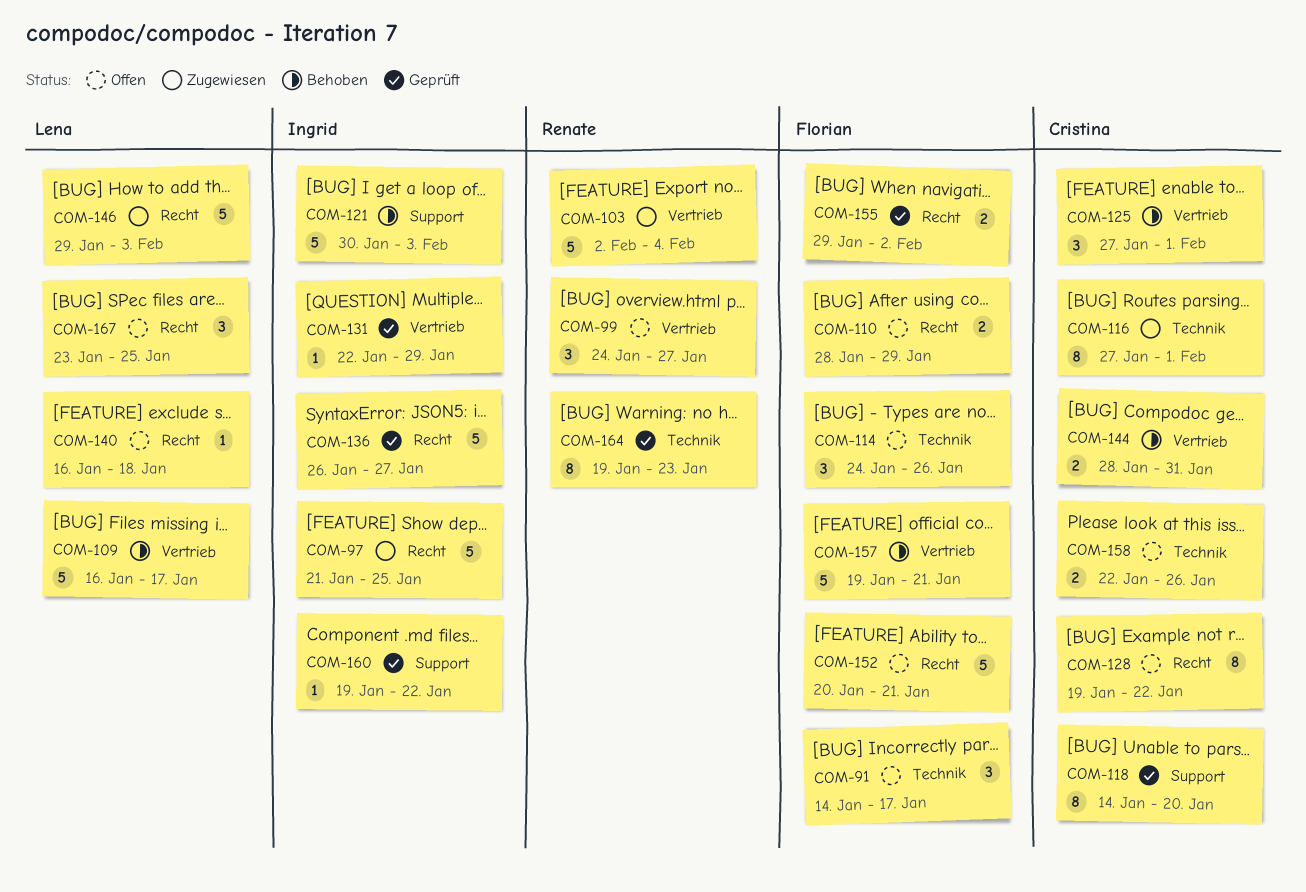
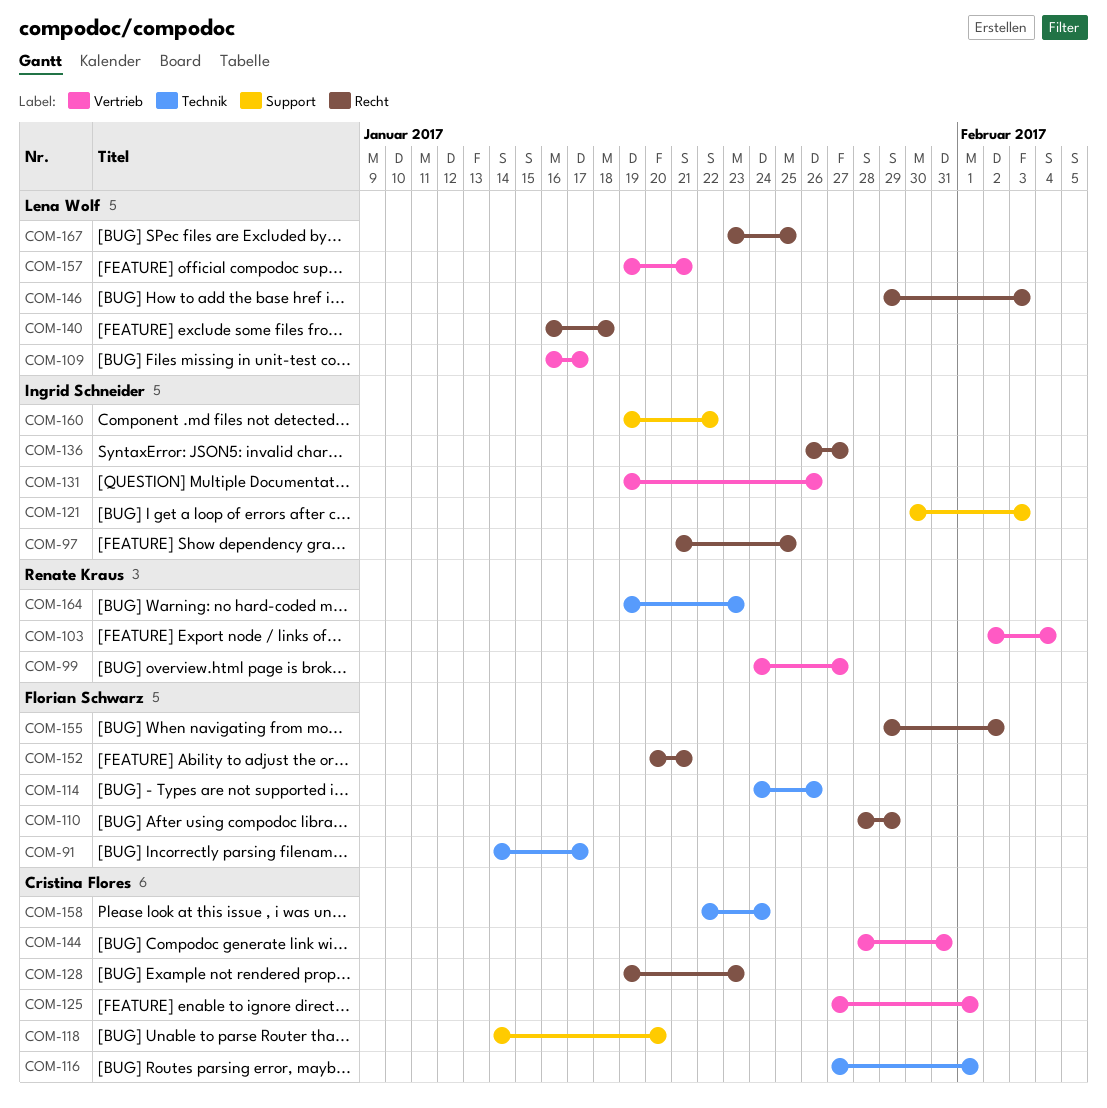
COM-128, due: Jan 22 -> Jan 23
COM-131, start: Jan 22 -> Jan 19
COM-131, due: Jan 29 -> Jan 26
COM-157, owner: Florian Schwarz -> Lena Wolf
COM-158, due: Jan 26 -> Jan 24

